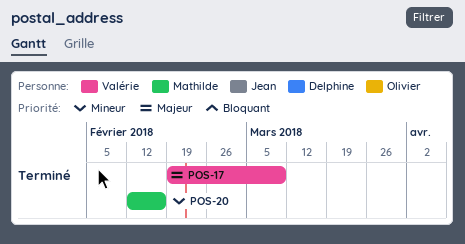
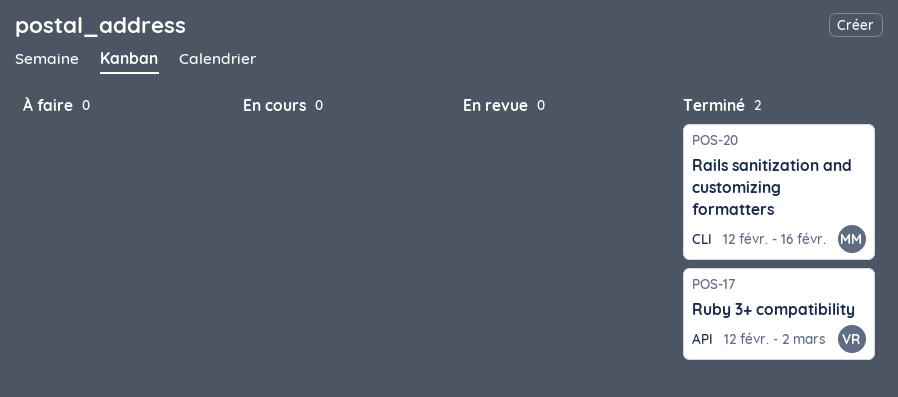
POS-17, start: Feb 19 -> Feb 12
POS-17, due: Mar 9 -> Mar 2

